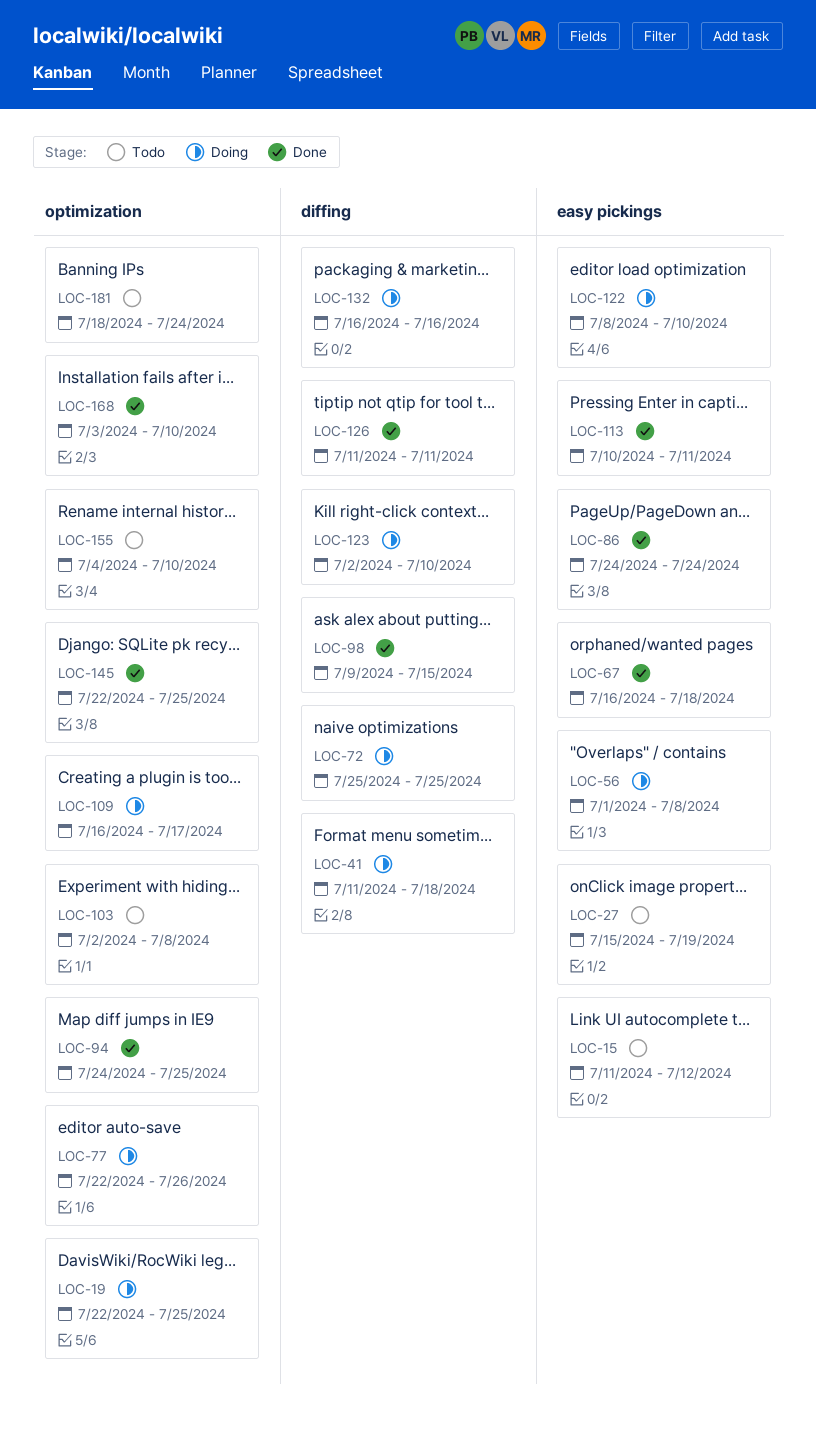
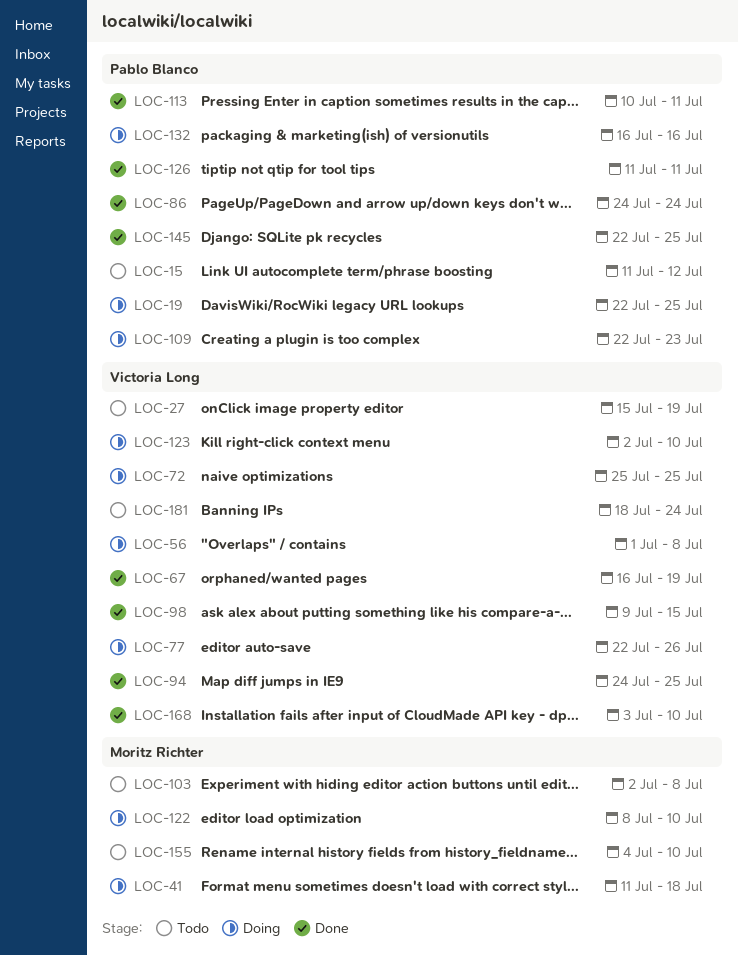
LOC-67, due: Jul 18 -> Jul 19
LOC-109, start: Jul 16 -> Jul 22
LOC-109, due: Jul 17 -> Jul 23

